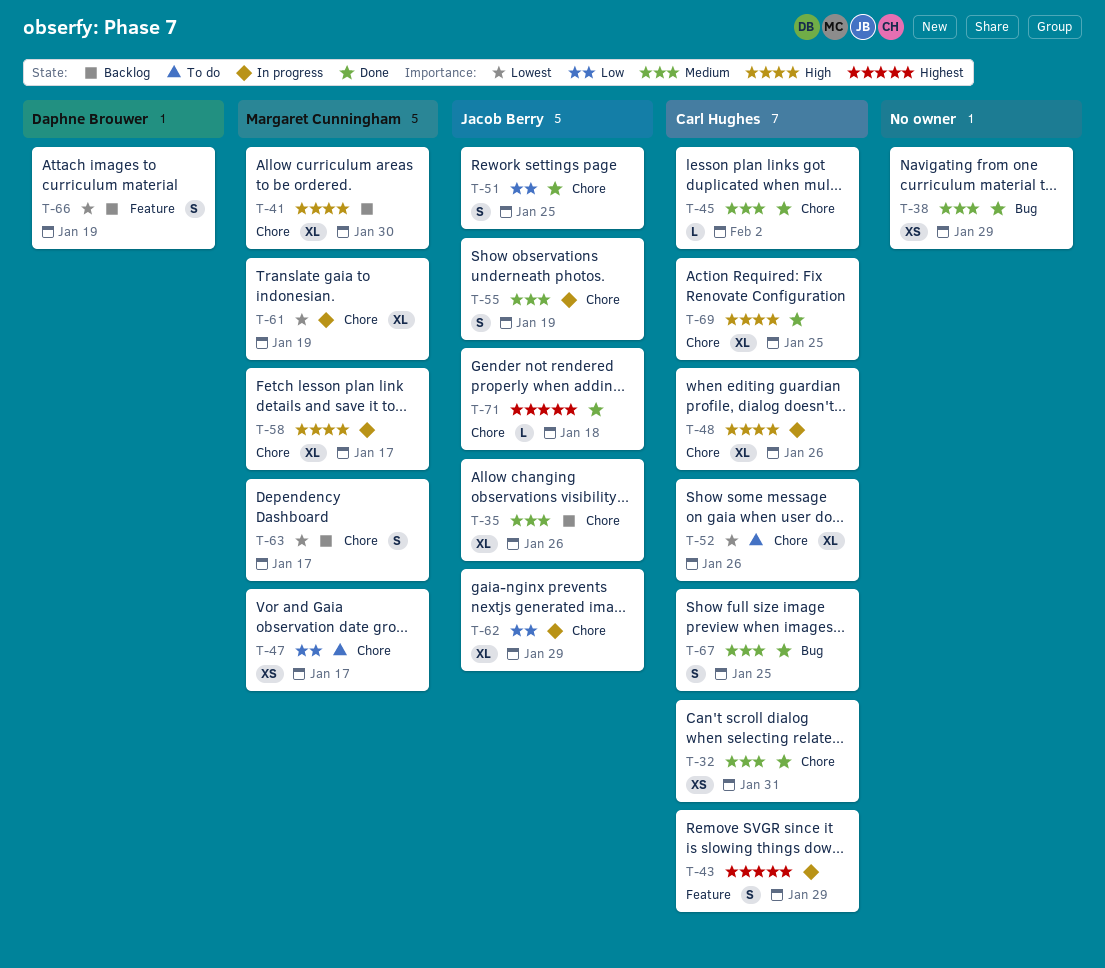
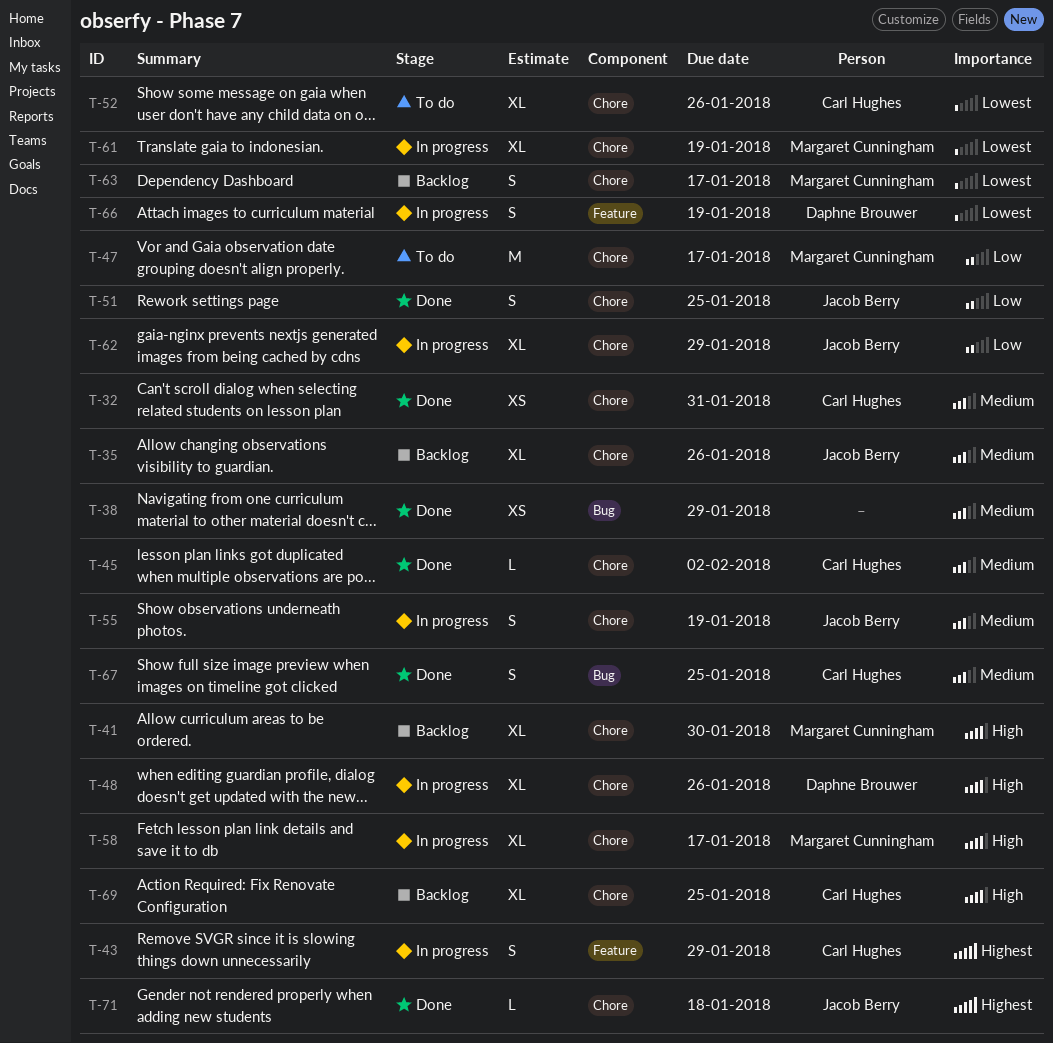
T-47, estimate: XS -> M
T-48, owner: Carl Hughes -> Daphne Brouwer
T-66, status: Backlog -> In progress
T-69, status: Done -> Backlog

